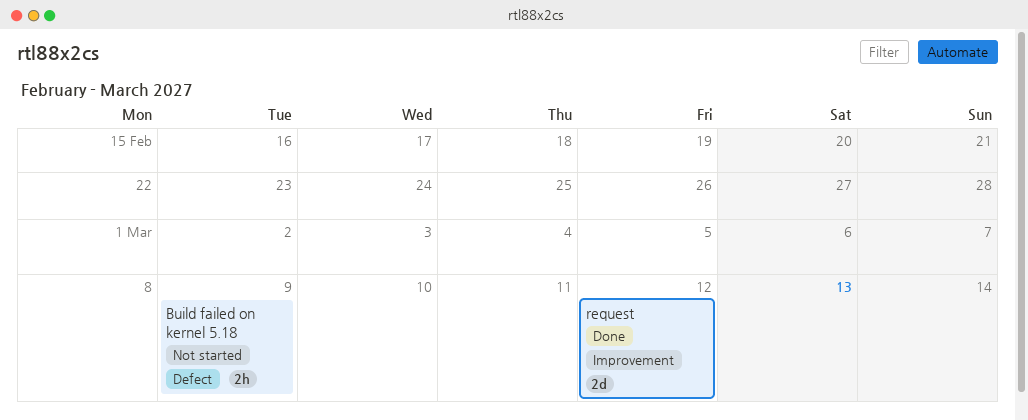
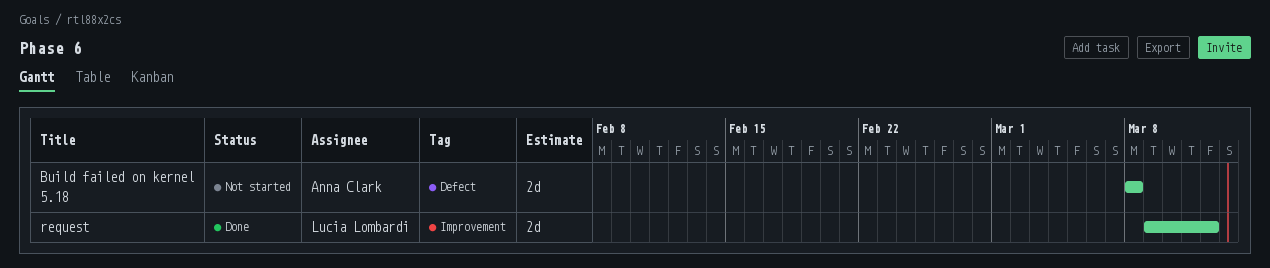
Build failed on kernel 5.18, estimate: 2h -> 2d
Build failed on kernel 5.18, due: Mar 9 -> Mar 8

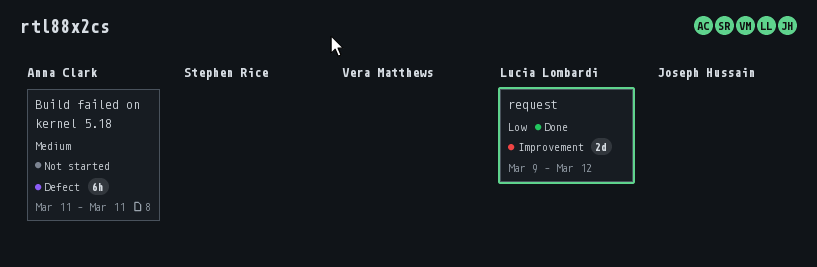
Build failed on kernel 5.18, estimate: 2d -> 6h
Build failed on kernel 5.18, start: Mar 8 -> Mar 11
Build failed on kernel 5.18, due: Mar 8 -> Mar 11

